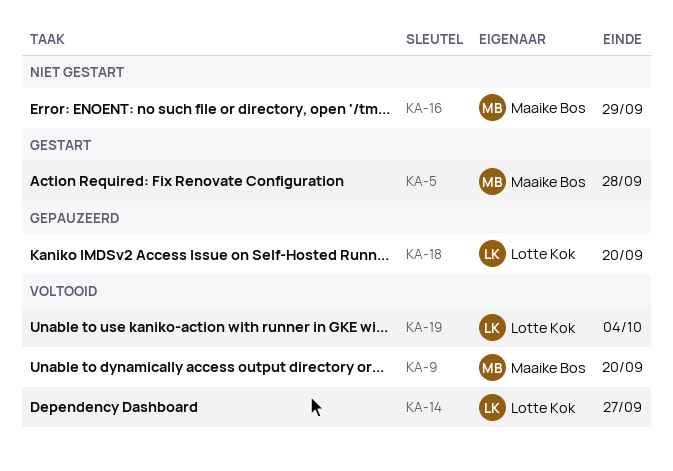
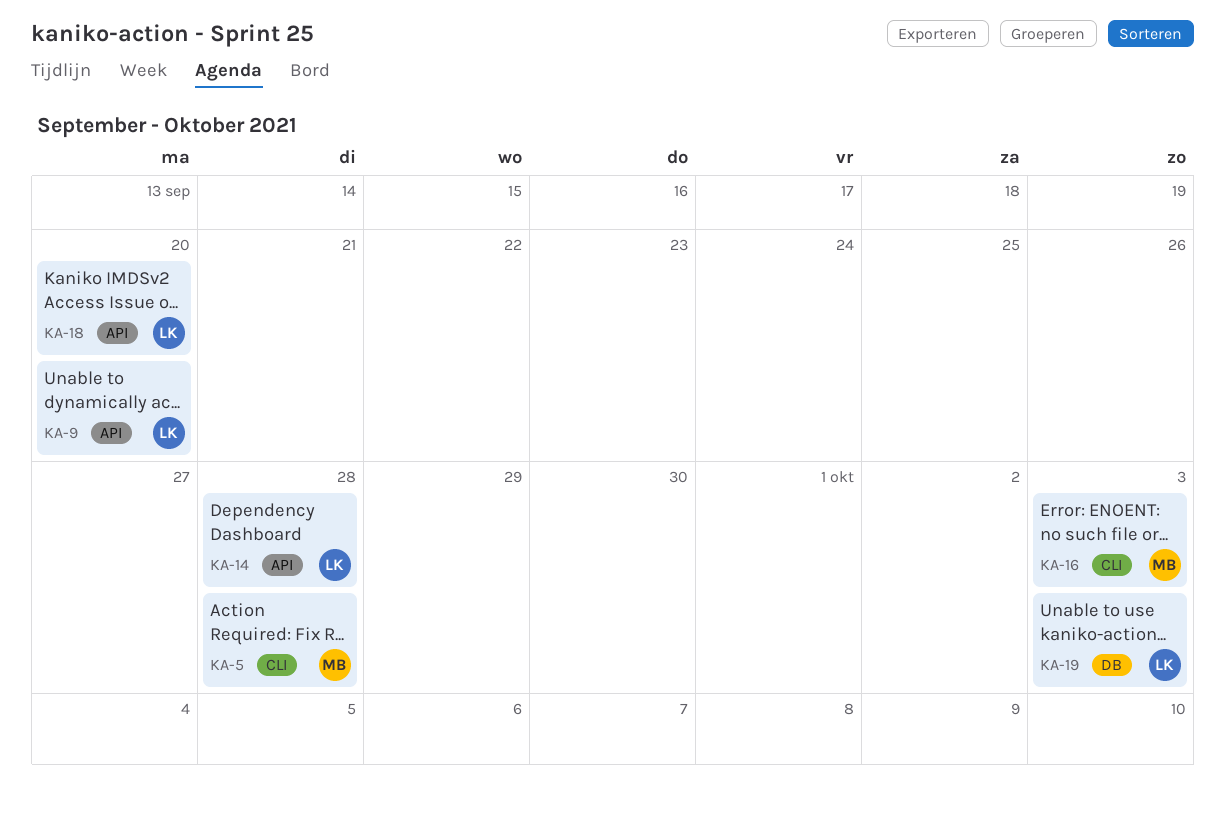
KA-9, owner: Maaike Bos -> Lotte Kok
KA-14, due: Sep 27 -> Sep 28
KA-16, due: Sep 29 -> Oct 3
KA-19, due: Oct 4 -> Oct 3

